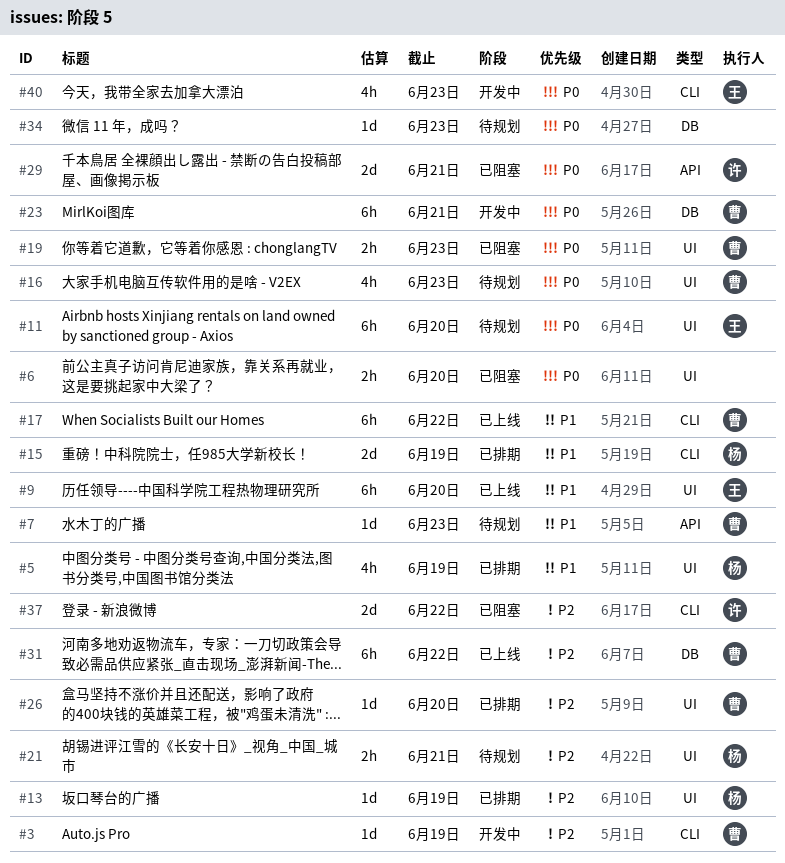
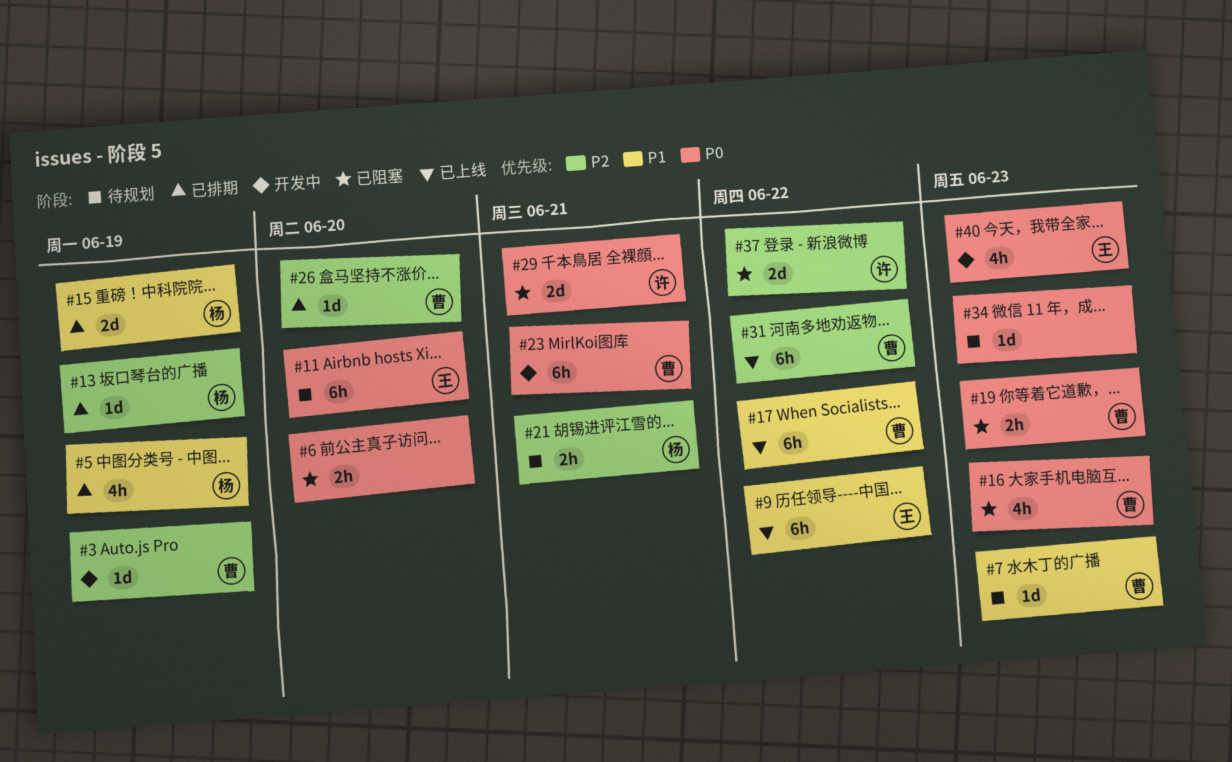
#9, due: Jun 20 -> Jun 22
#16, status: 待规划 -> 已阻塞

